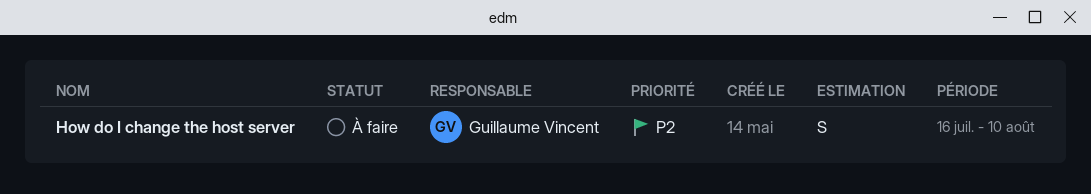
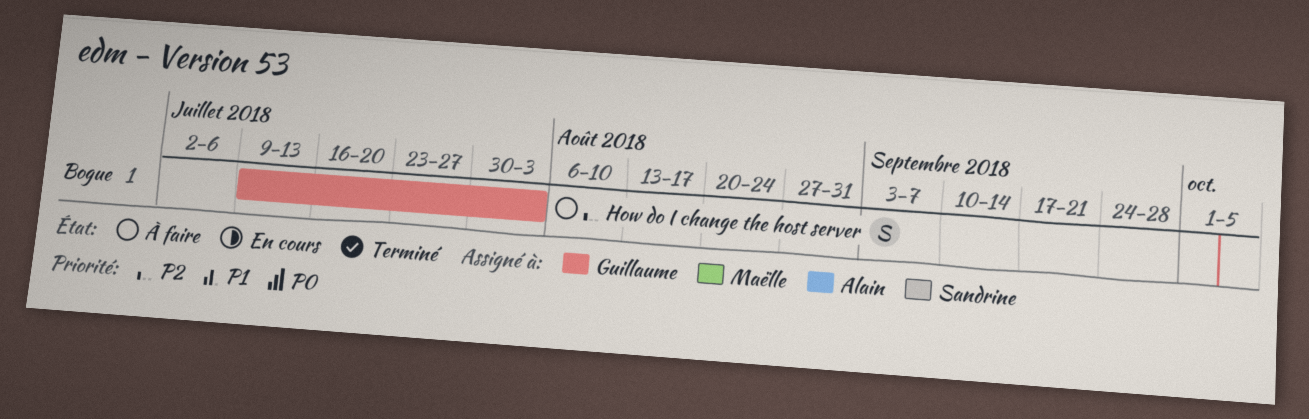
How do I change the host server, start: Jul 16 -> Jul 9
How do I change the host server, due: Aug 10 -> Aug 3

